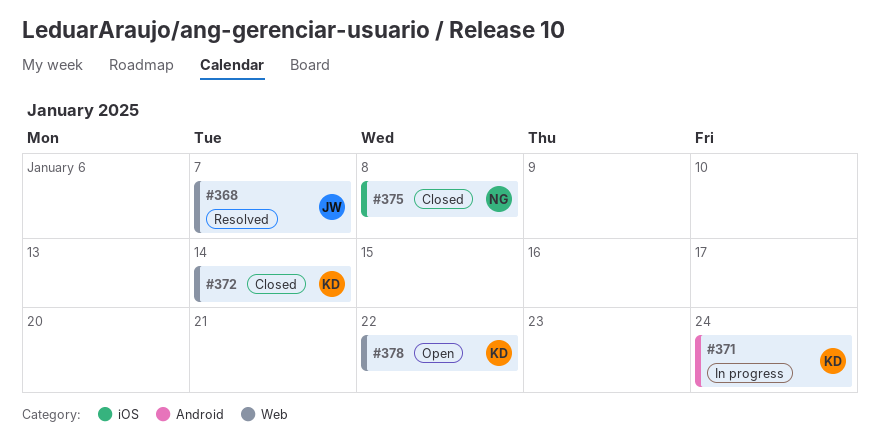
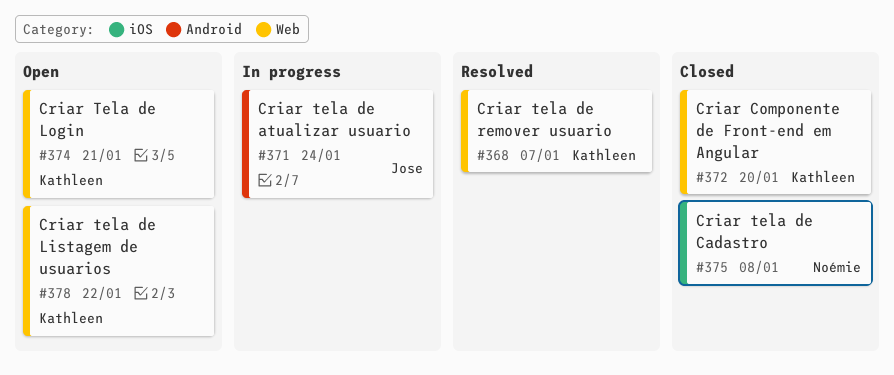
#368, owner: Jose -> Kathleen
#371, owner: Kathleen -> Jose
#372, due: Jan 14 -> Jan 20
#374: none -> present

